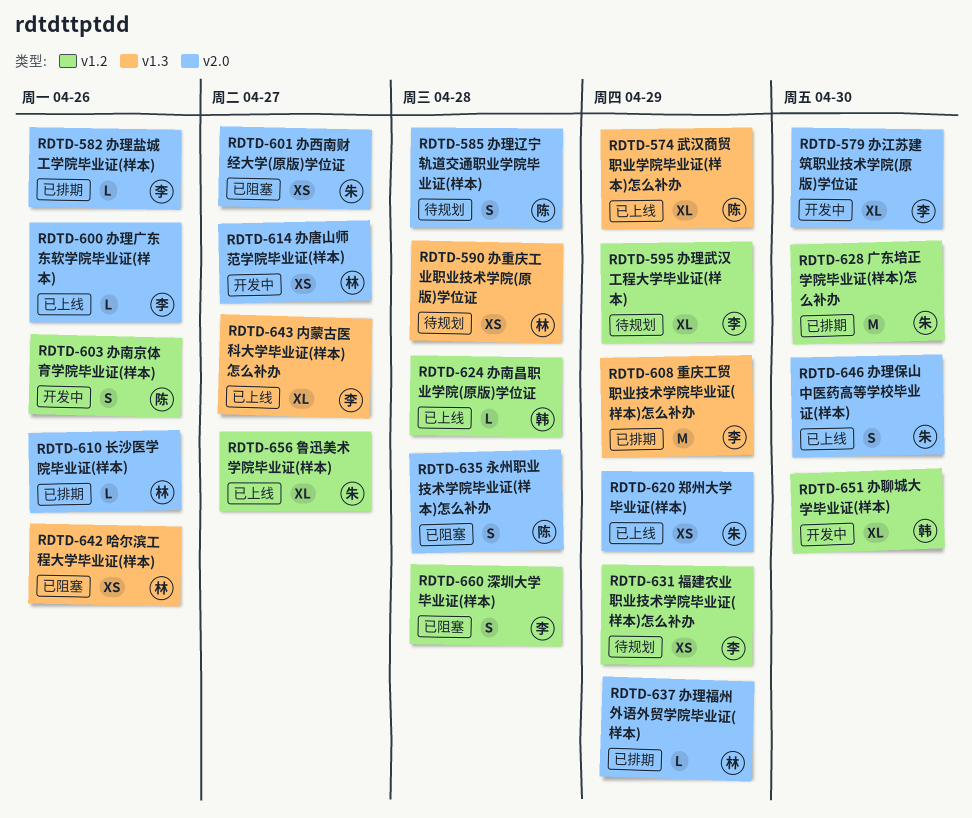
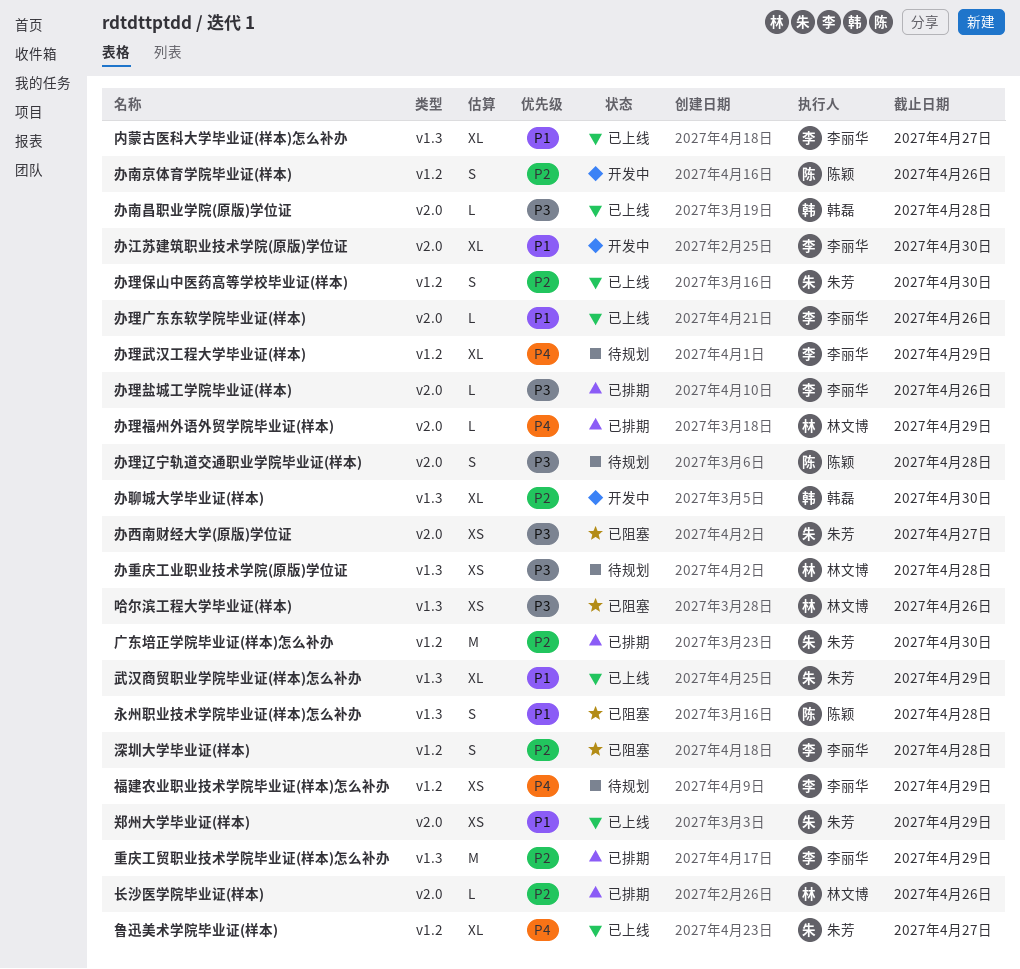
办南昌职业学院(原版)学位证, label: v1.2 -> v2.0
办唐山师范学院毕业证(样本): present -> none
办理保山中医药高等学校毕业证(样本), label: v2.0 -> v1.2
办聊城大学毕业证(样本), label: v1.2 -> v1.3
武汉商贸职业学院毕业证(样本)怎么补办, owner: 陈颖 -> 朱芳
永州职业技术学院毕业证(样本)怎么补办, label: v2.0 -> v1.3

